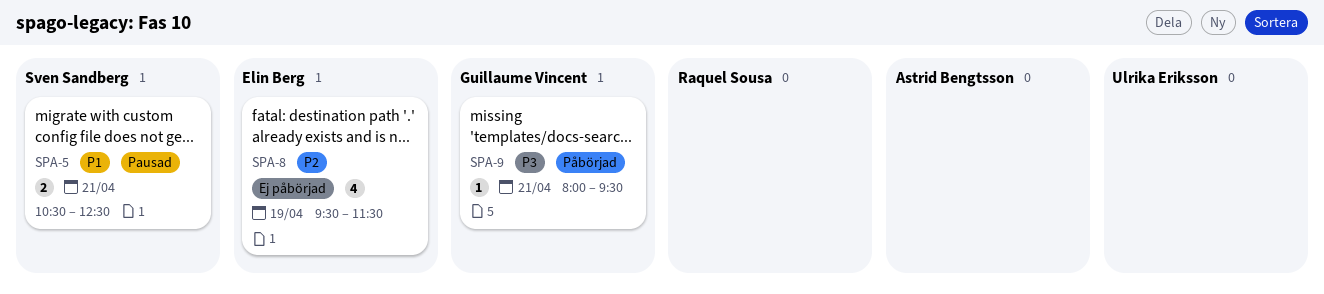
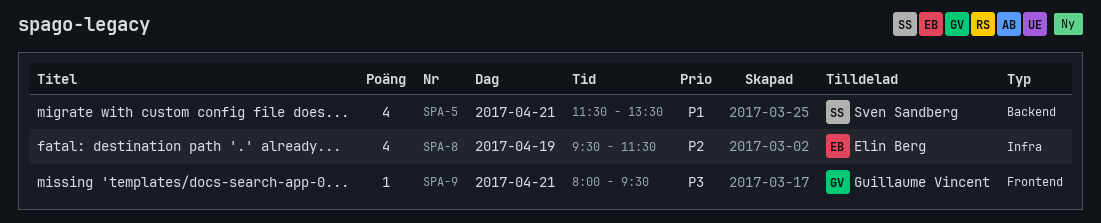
SPA-5, estimate: 2 -> 4
SPA-5, begins: 10:30 -> 11:30
SPA-5, ends: 12:30 -> 13:30

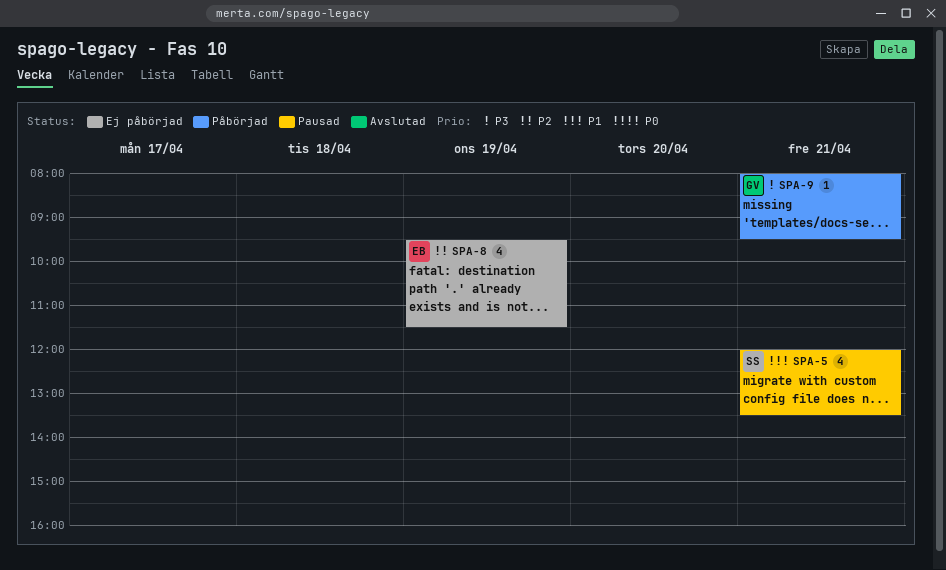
SPA-5, begins: 11:30 -> 12:00

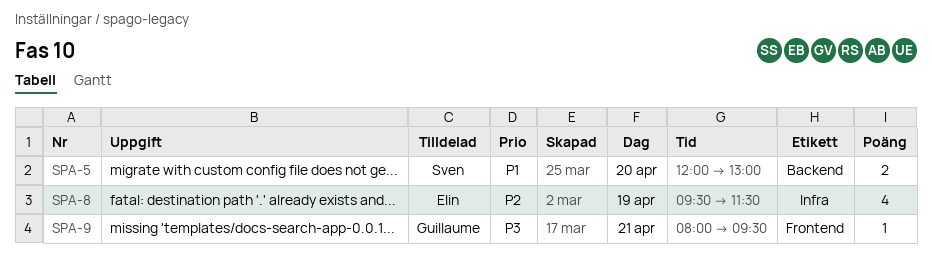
SPA-5, estimate: 4 -> 2
SPA-5, day: Apr 21 -> Apr 20
SPA-5, ends: 13:30 -> 13:00

